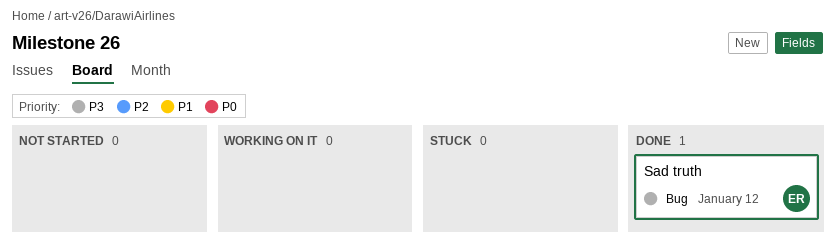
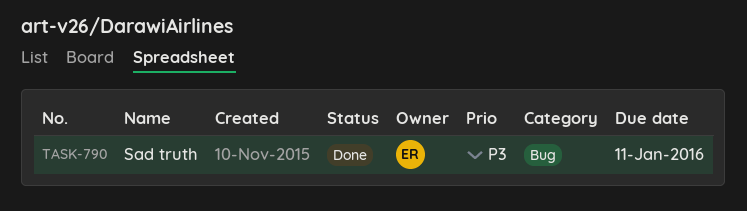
Sad truth, due: Jan 12 -> Jan 11

